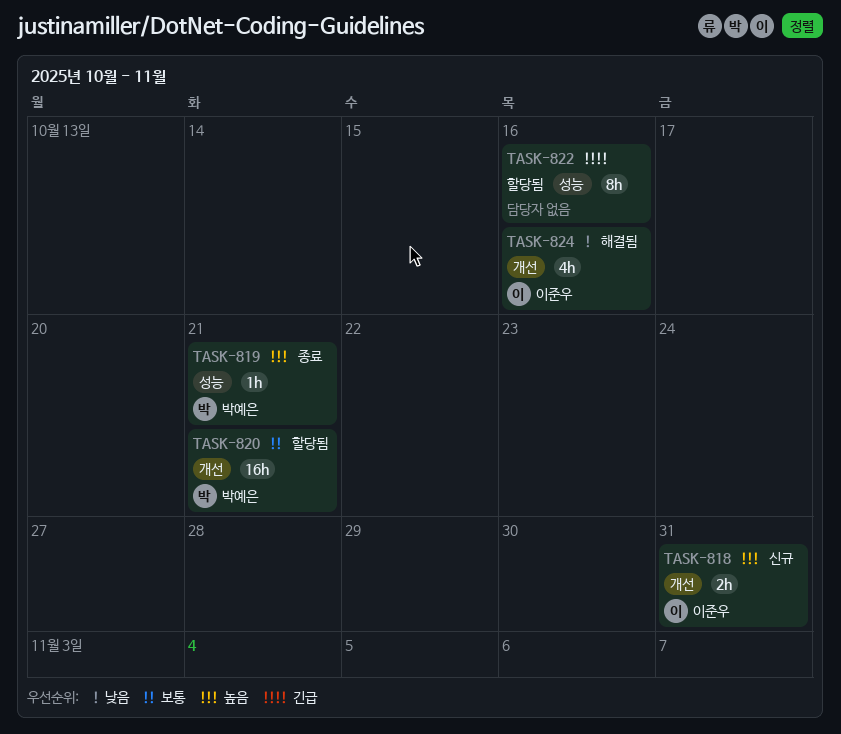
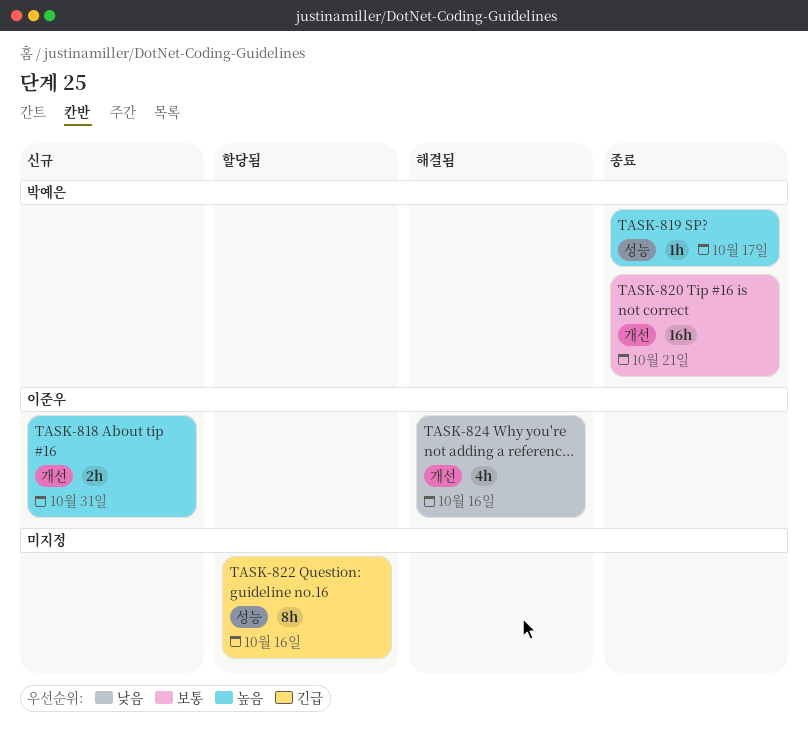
TASK-819, due: Oct 21 -> Oct 17
TASK-820, status: 할당됨 -> 종료

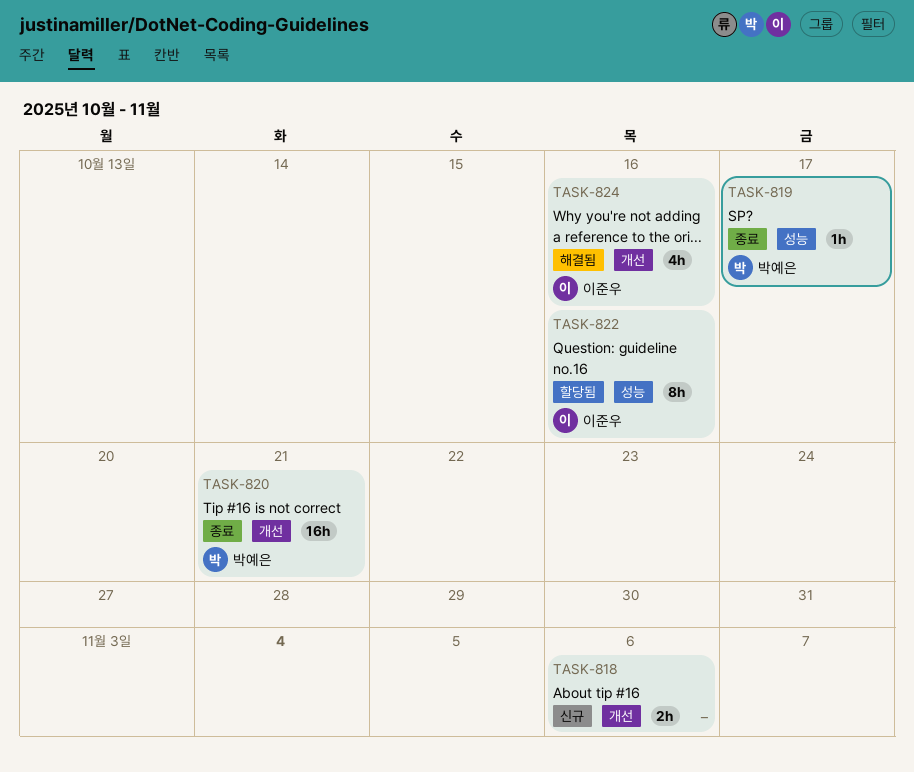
TASK-818, owner: 이준우 -> none
TASK-818, due: Oct 31 -> Nov 6
TASK-822, owner: none -> 이준우

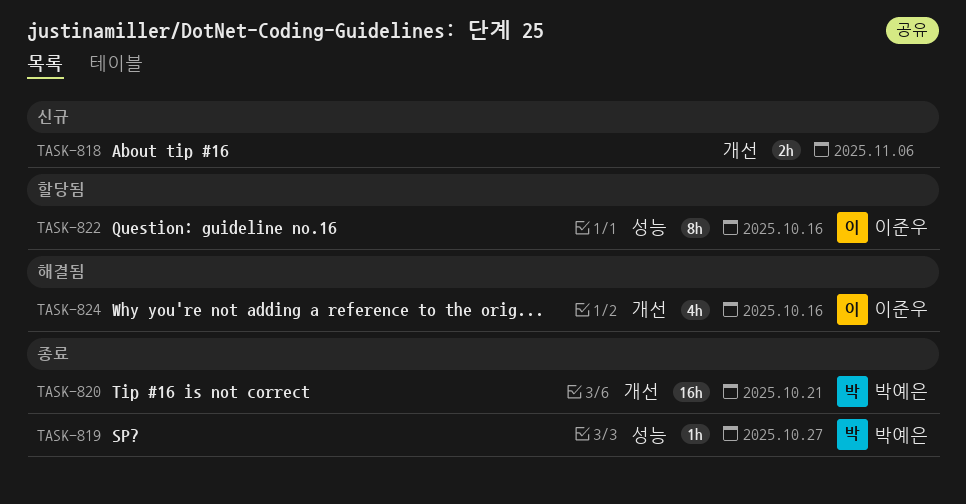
TASK-819, due: Oct 17 -> Oct 27

